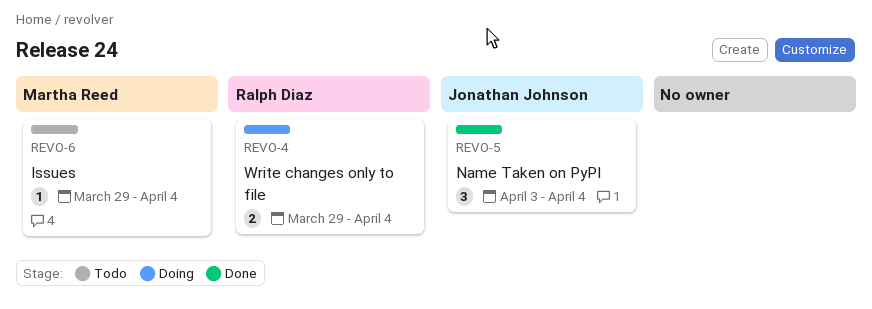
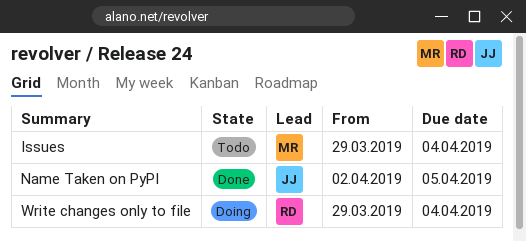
Name Taken on PyPI, start: Apr 3 -> Apr 2
Name Taken on PyPI, due: Apr 4 -> Apr 5

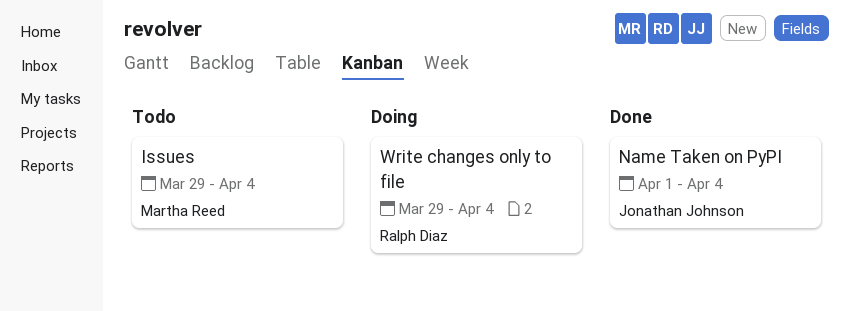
Name Taken on PyPI, start: Apr 2 -> Apr 1
Name Taken on PyPI, due: Apr 5 -> Apr 4

